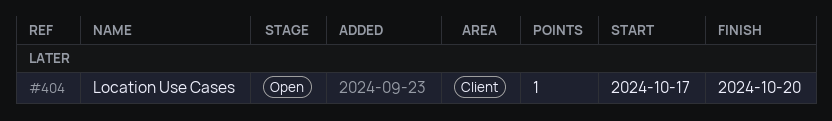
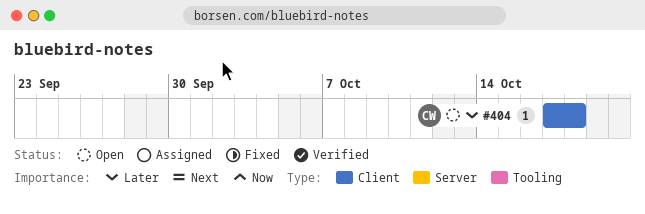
#404, due: Oct 20 -> Oct 18

